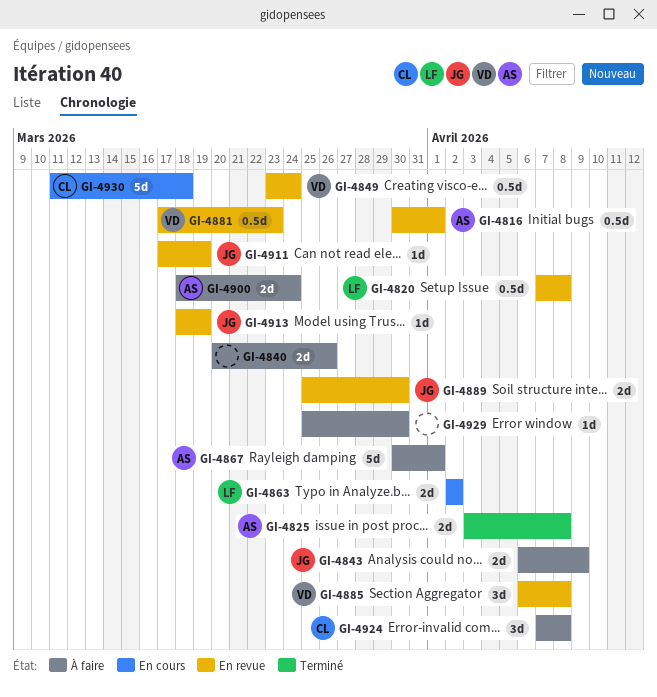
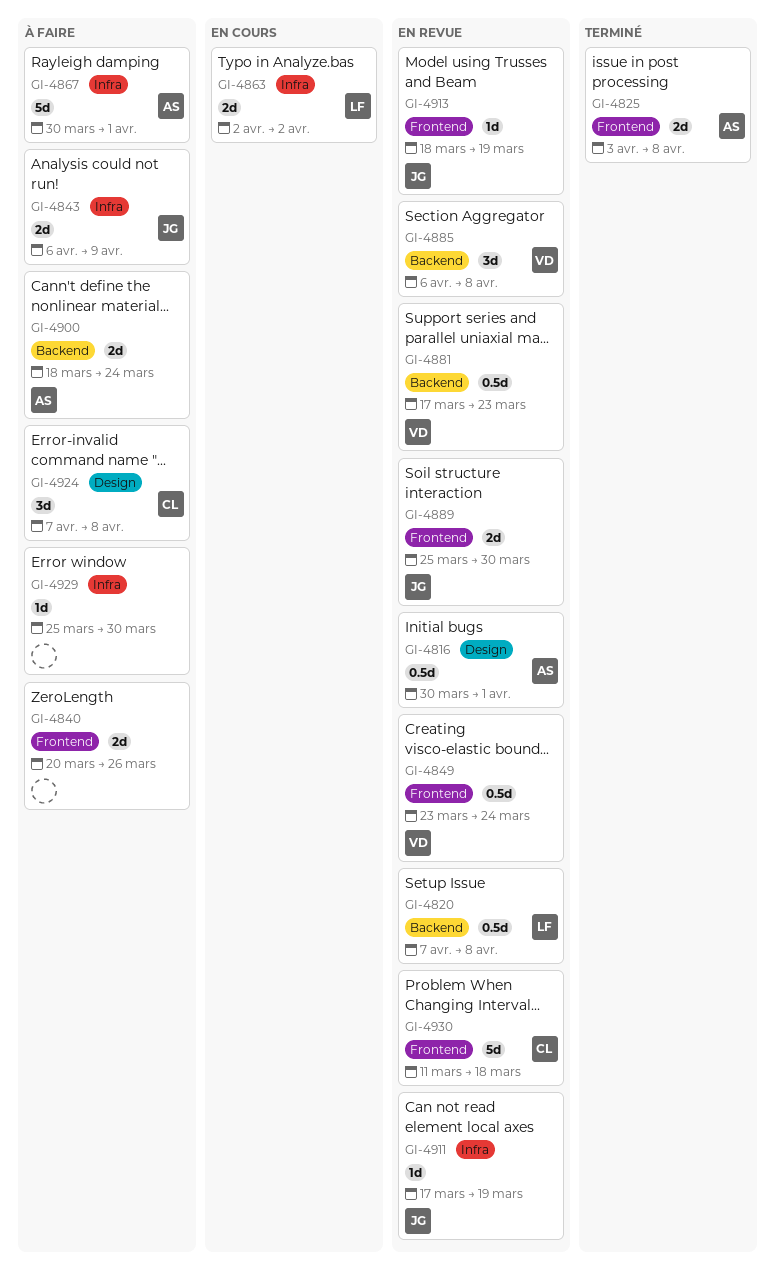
GI-4930, status: En cours -> En revue

